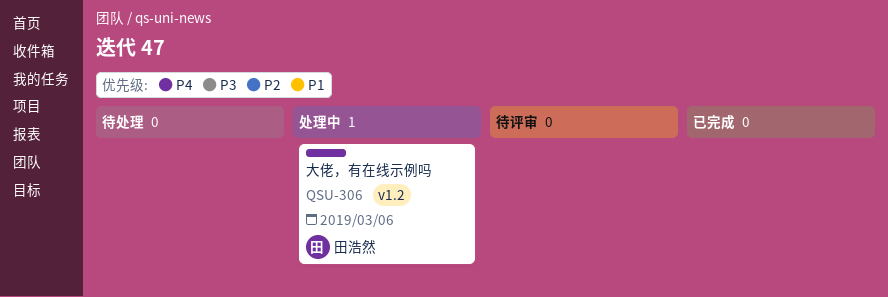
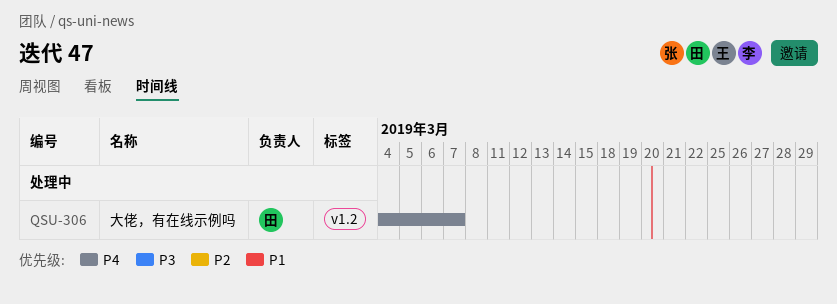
QSU-306, due: Mar 6 -> Mar 7

